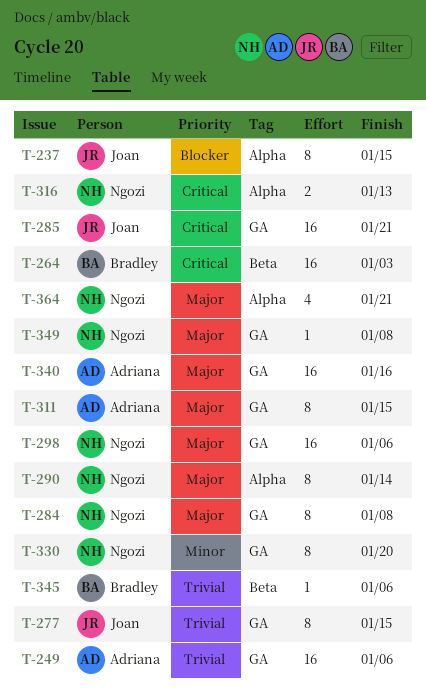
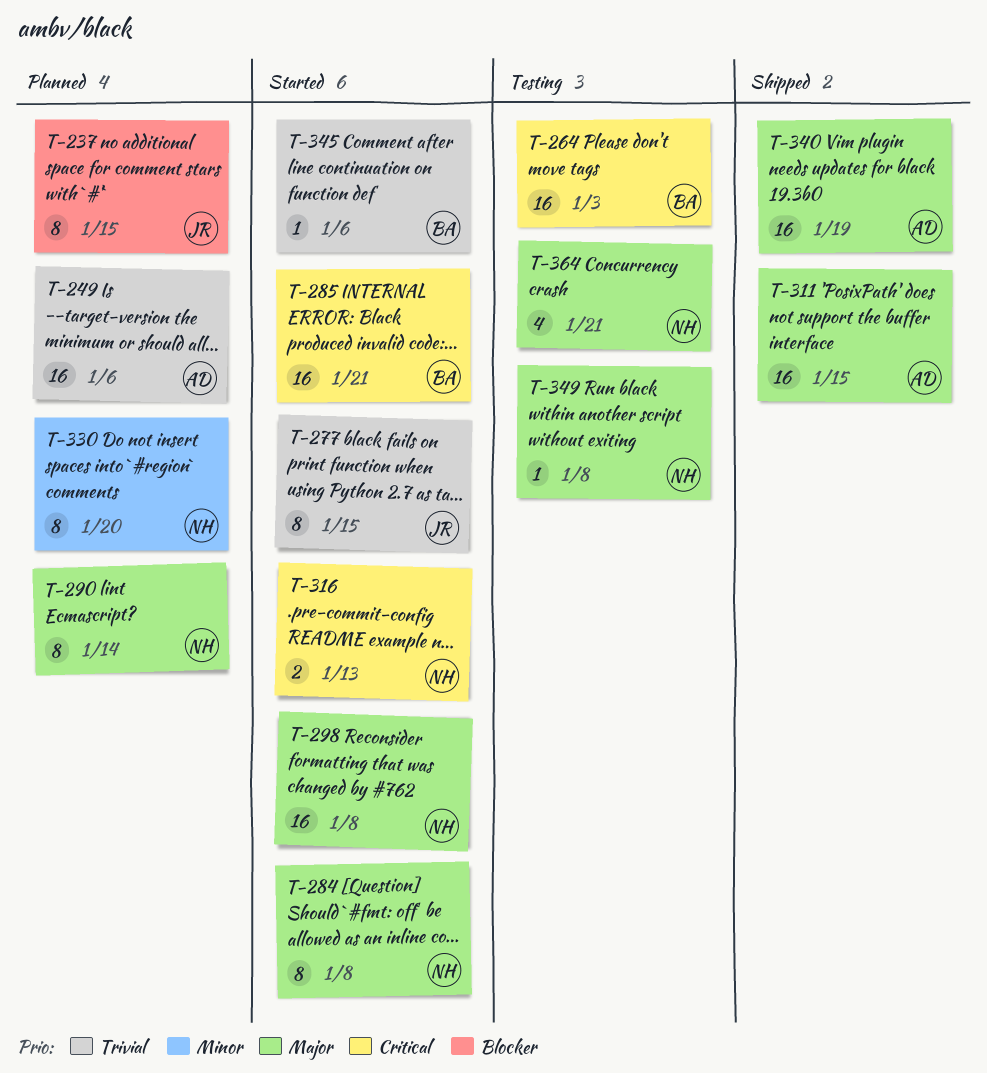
T-285, owner: Joan -> Bradley
T-298, due: Jan 6 -> Jan 8
T-311, estimate: 8 -> 16
T-340, due: Jan 16 -> Jan 19

